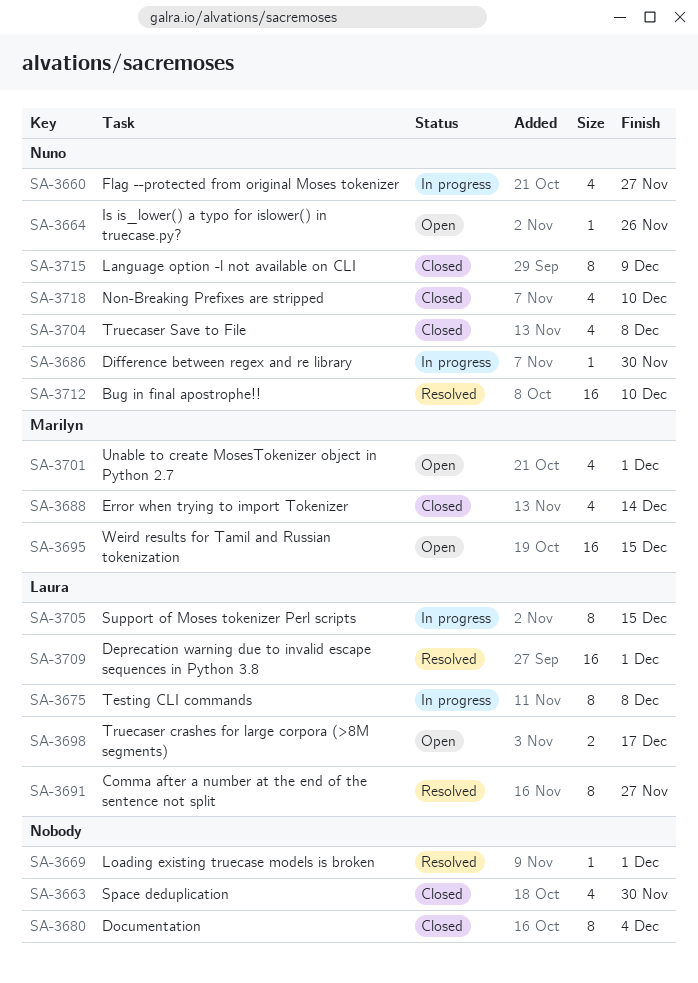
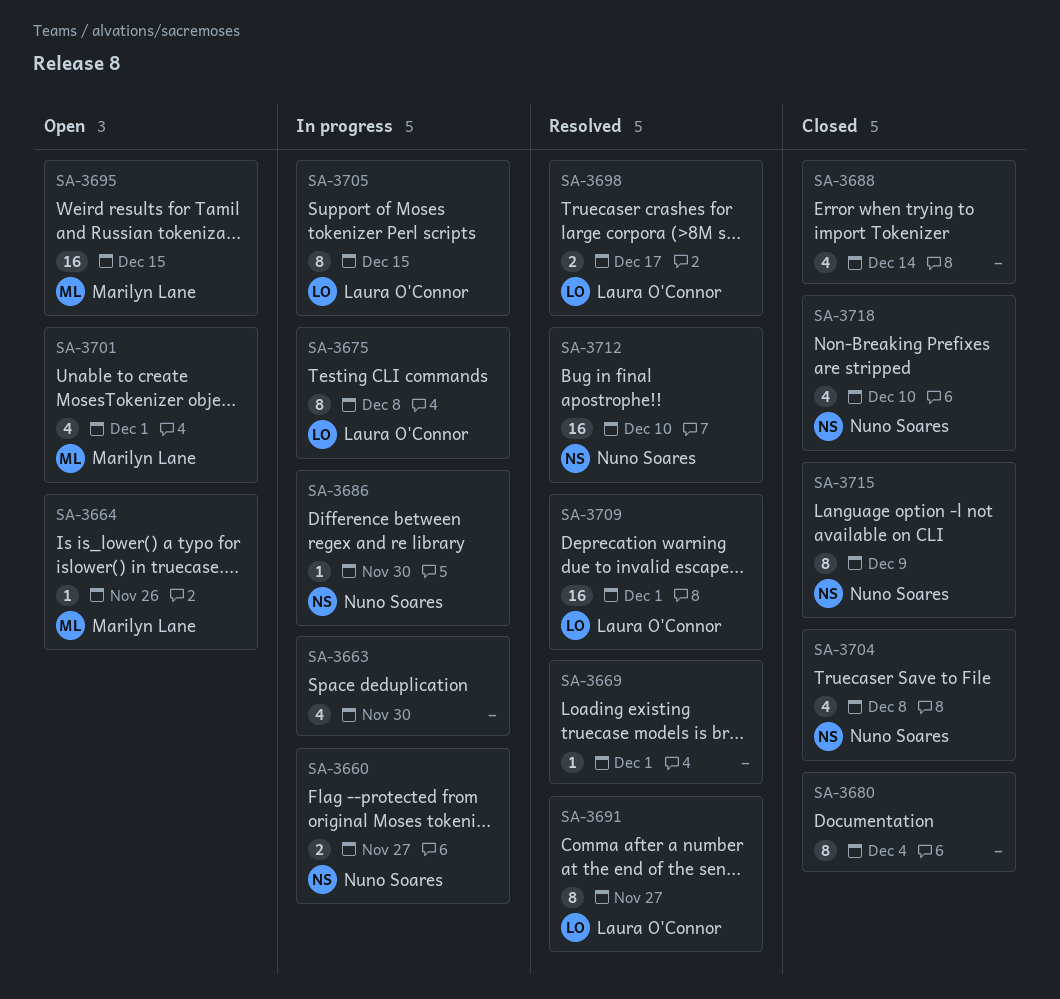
SA-3660, estimate: 4 -> 2
SA-3663, status: Closed -> In progress
SA-3664, owner: Nuno Soares -> Marilyn Lane
SA-3688, owner: Marilyn Lane -> none
SA-3698, status: Open -> Resolved

